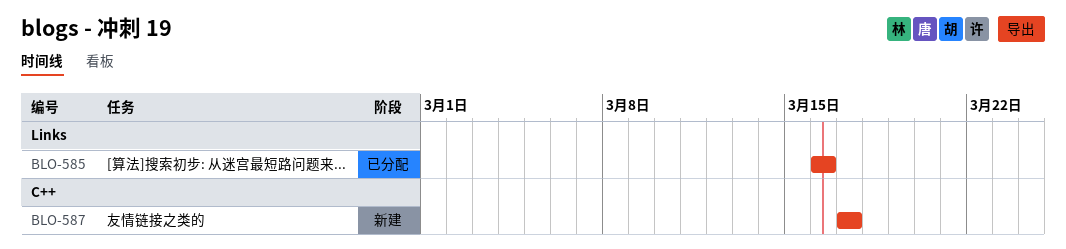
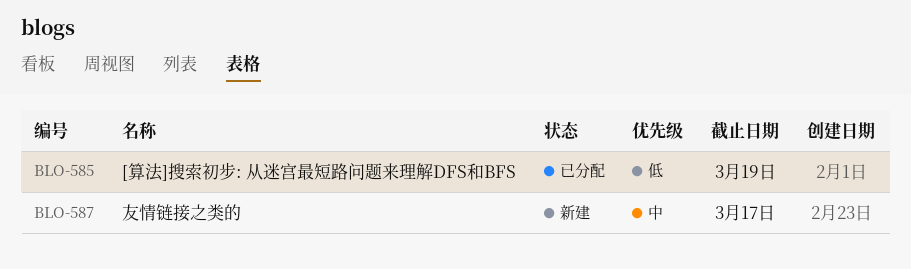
BLO-585, due: Mar 16 -> Mar 19

